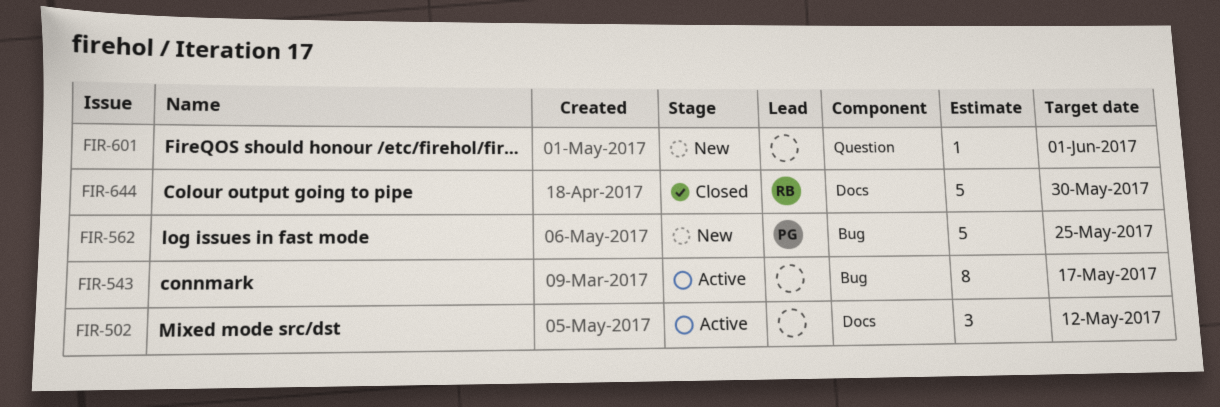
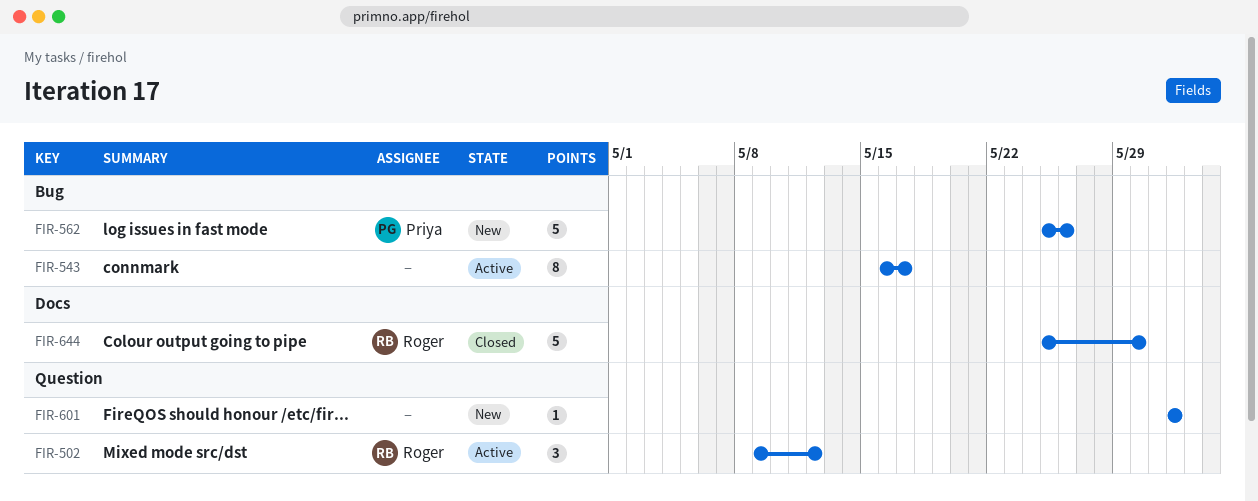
FIR-502, owner: none -> Roger
FIR-502, label: Docs -> Question
FIR-562, due: May 25 -> May 26

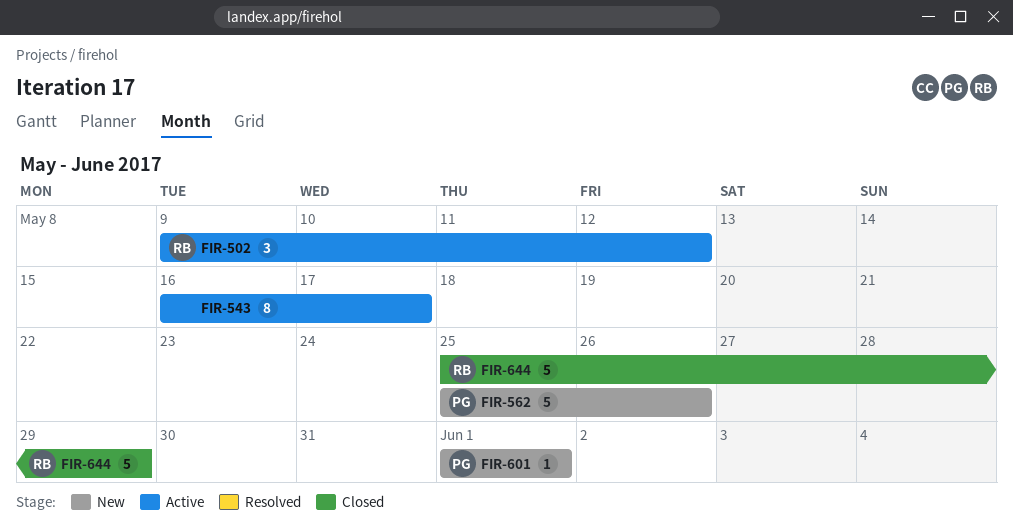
FIR-601, owner: none -> Priya
FIR-644, due: May 30 -> May 29

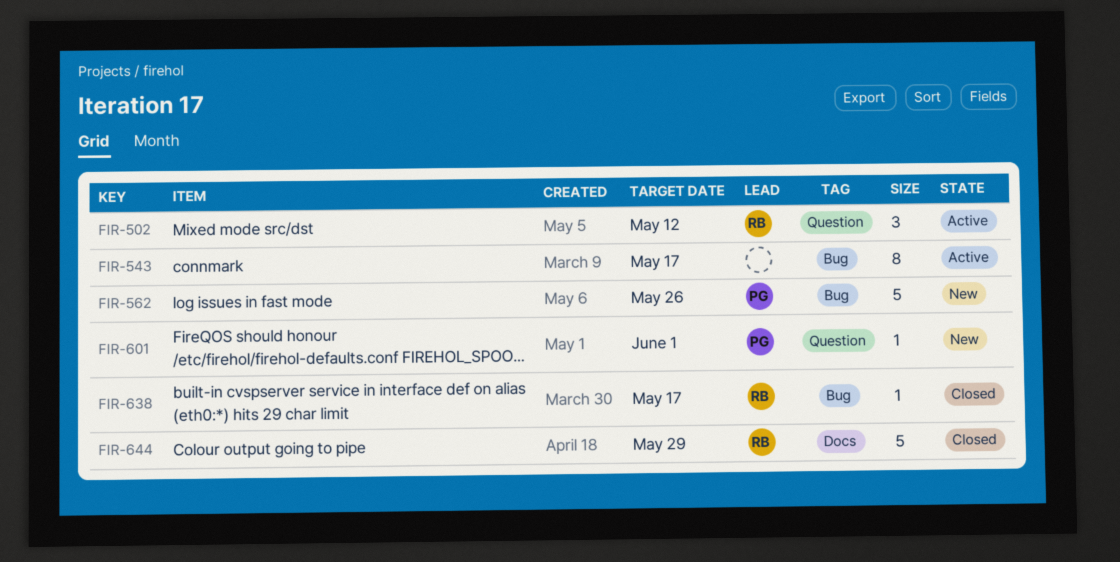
FIR-638: none -> present

